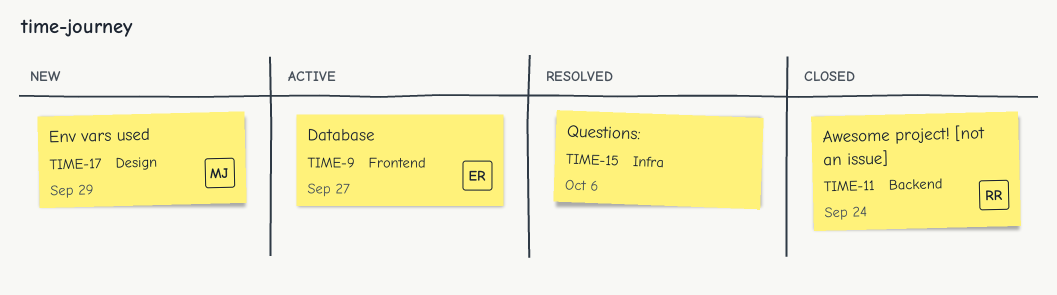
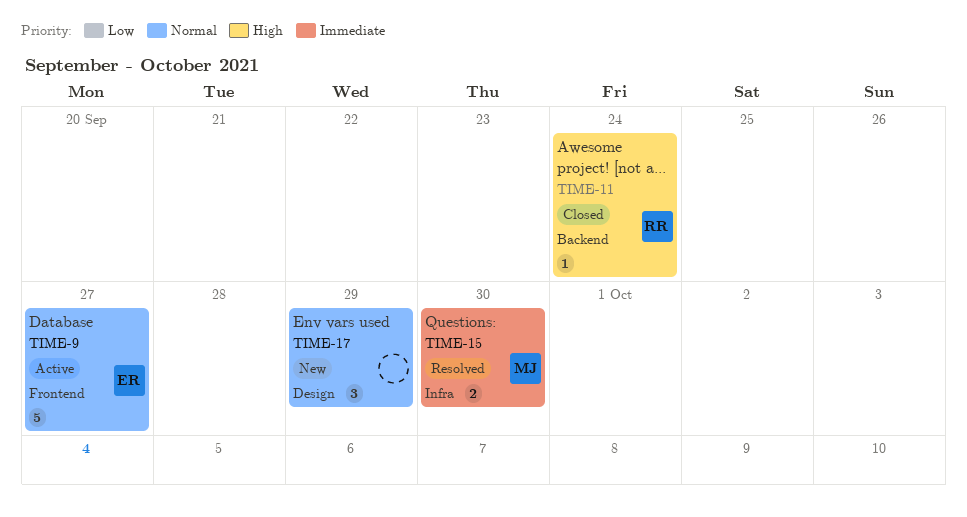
TIME-15, owner: none -> MJ
TIME-15, due: Oct 6 -> Sep 30
TIME-17, owner: MJ -> none

